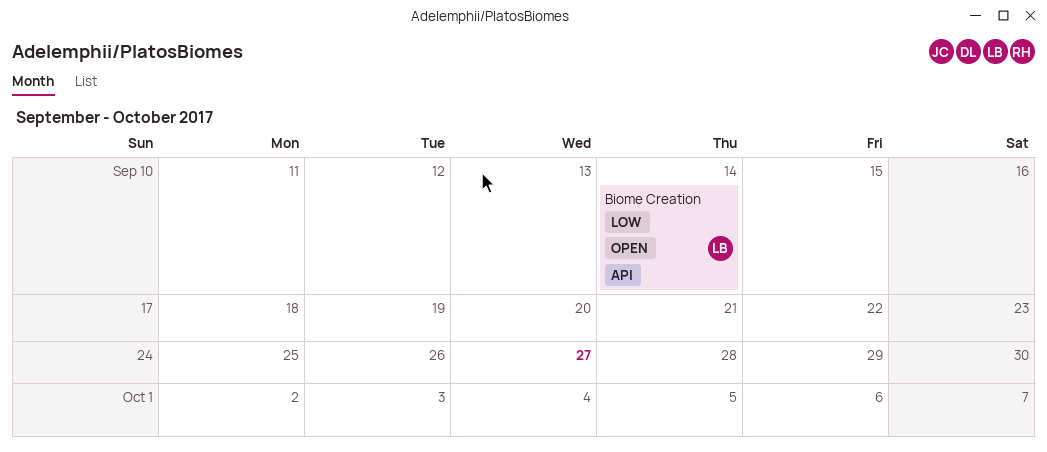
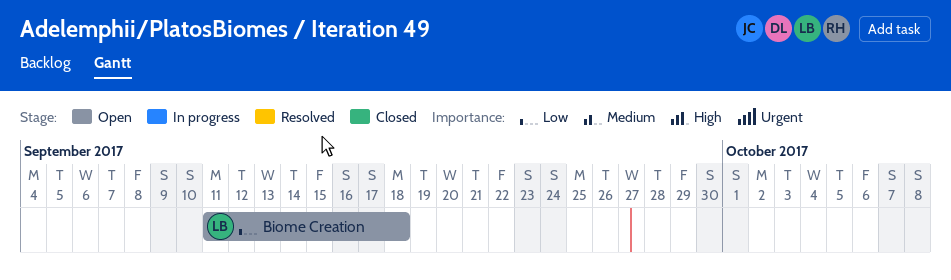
Biome Creation, due: Sep 14 -> Sep 18

